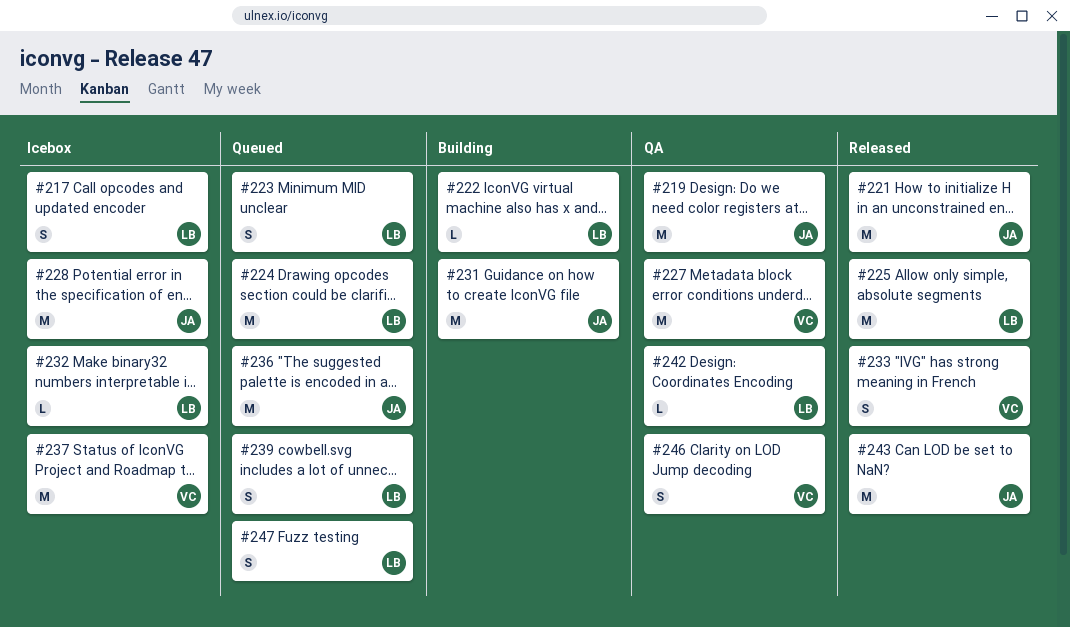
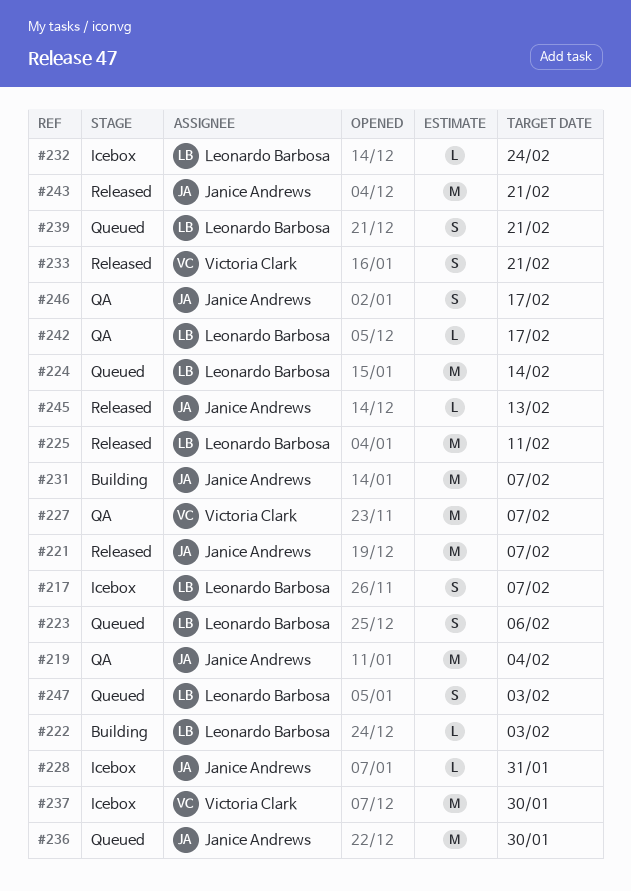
#228, estimate: M -> L
#245: none -> present
#246, owner: Victoria Clark -> Janice Andrews

